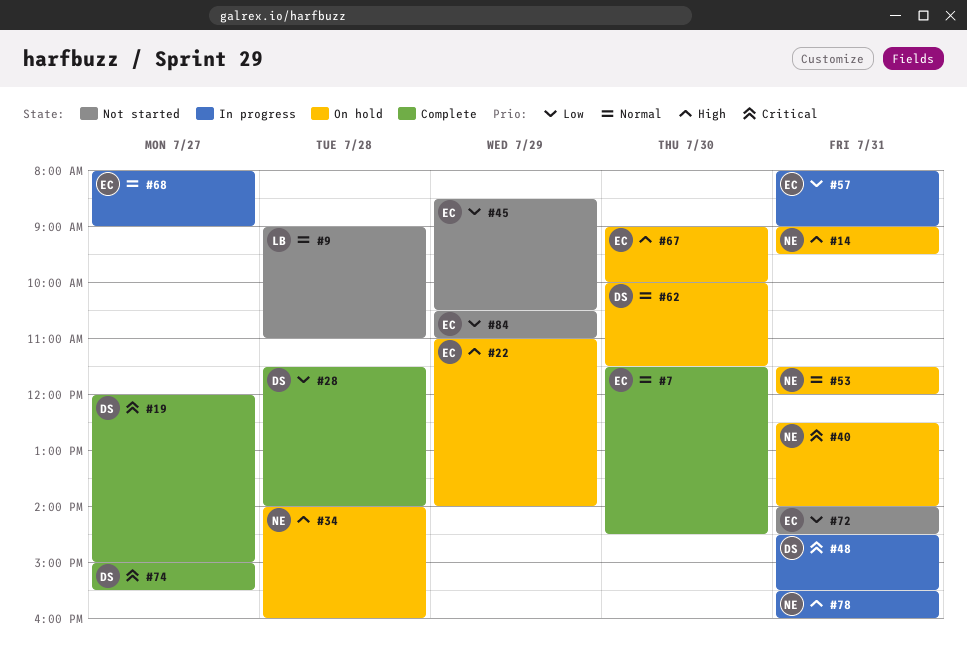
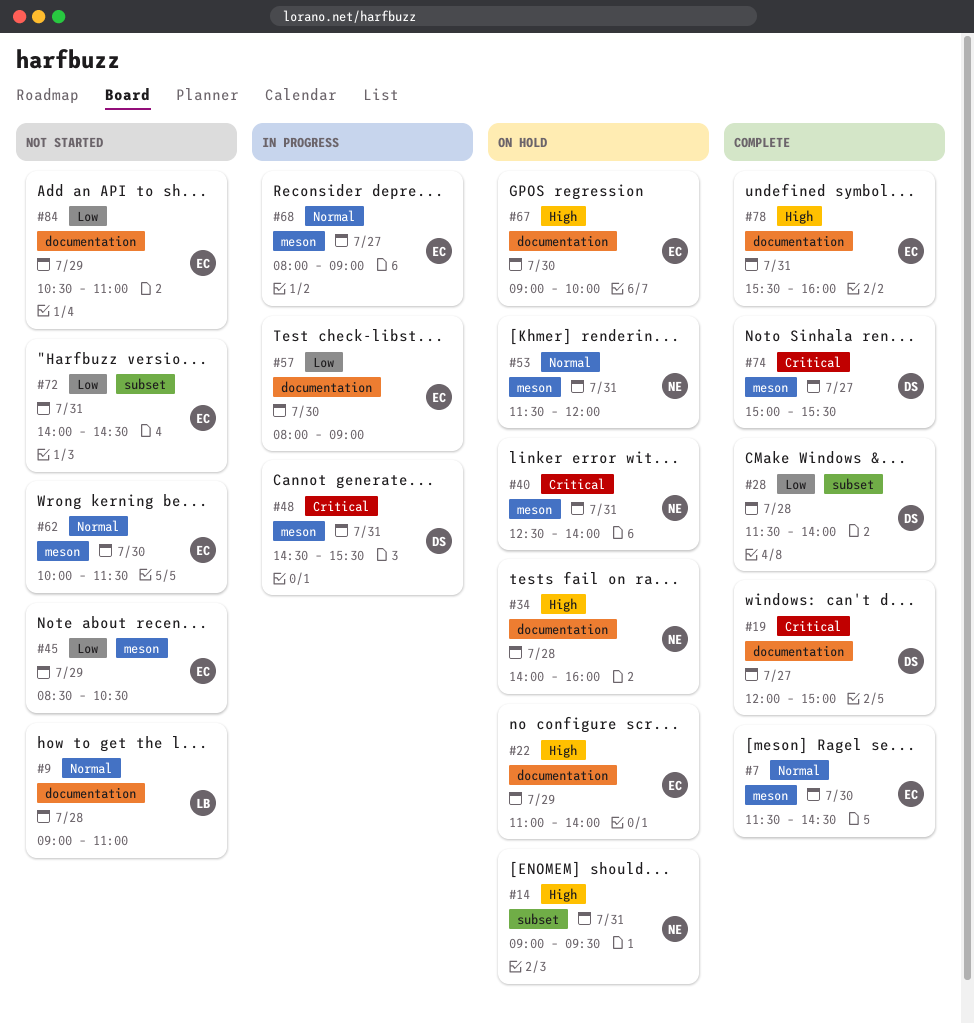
#57, day: Jul 31 -> Jul 30
#62, status: On hold -> Not started
#62, owner: DS -> EC
#78, status: In progress -> Complete
#78, owner: NE -> EC

